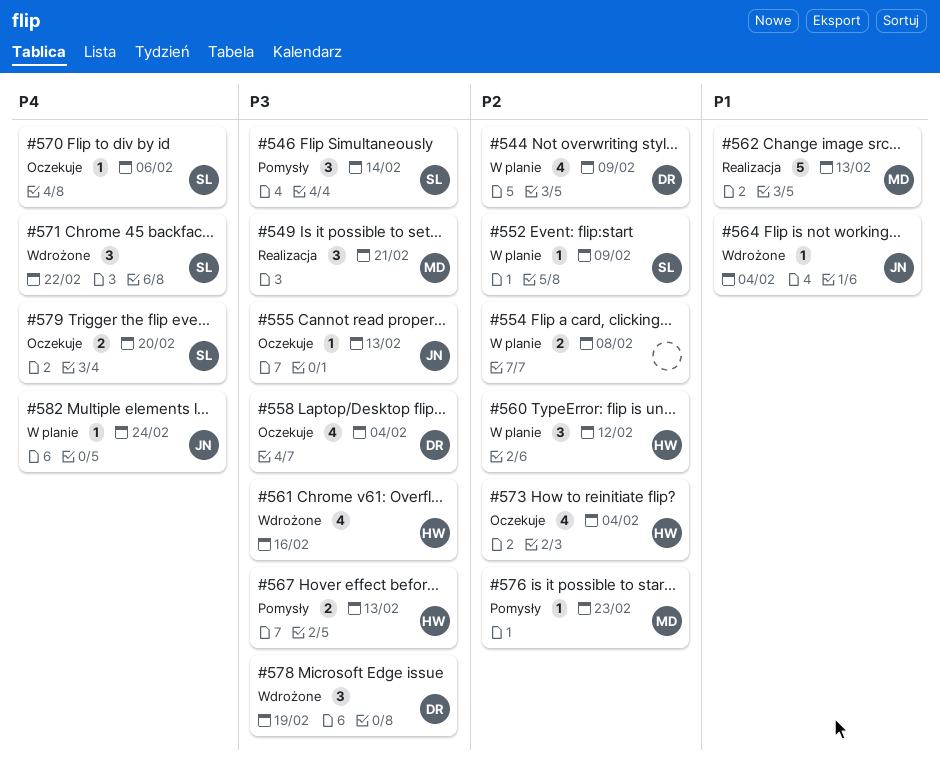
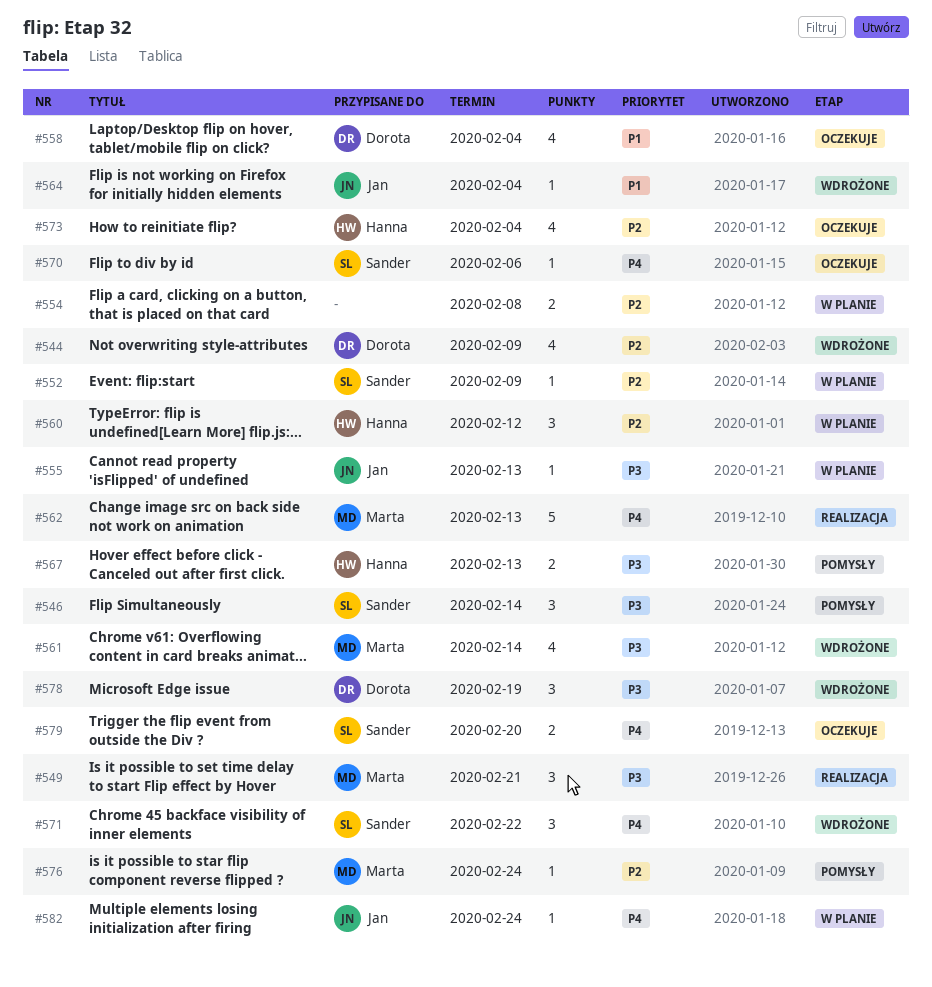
#544, status: W planie -> Wdrożone
#555, status: Oczekuje -> W planie
#558, priority: P3 -> P1
#561, owner: Hanna -> Marta
#561, due: Feb 16 -> Feb 14
#562, priority: P1 -> P4
#576, due: Feb 23 -> Feb 24

